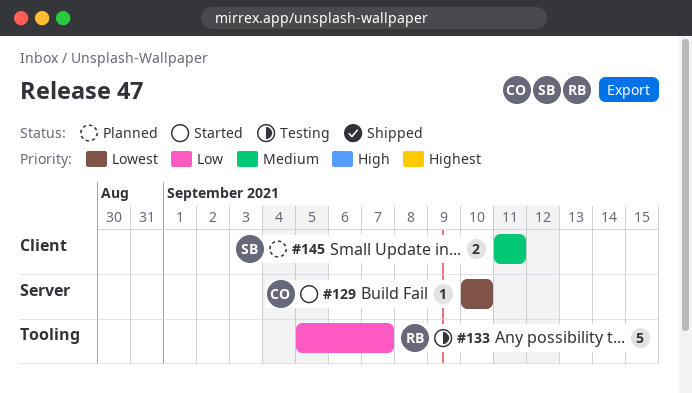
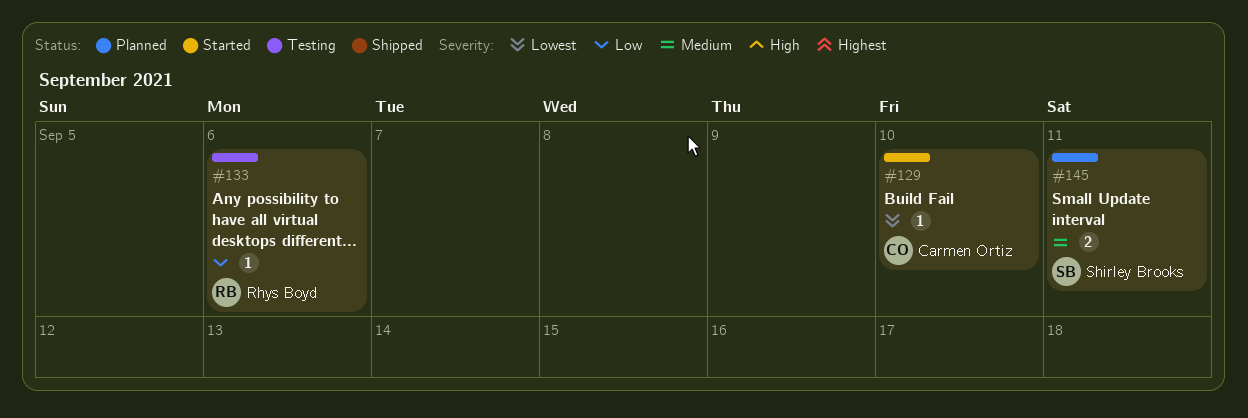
#133, estimate: 5 -> 1
#133, due: Sep 7 -> Sep 6

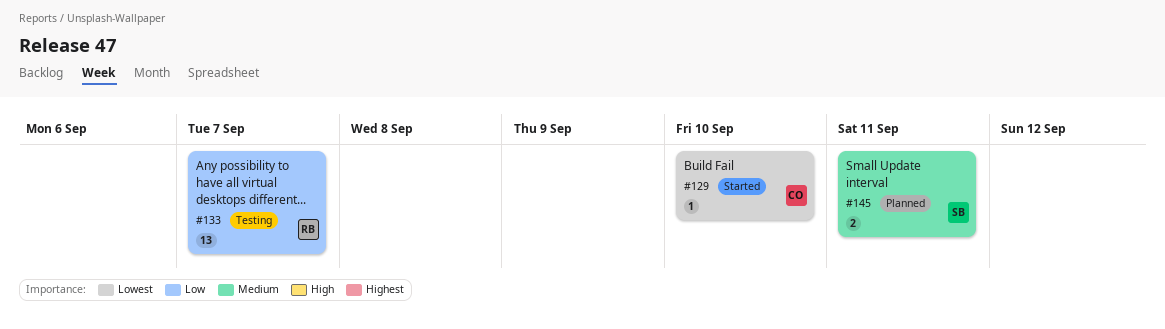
#133, estimate: 1 -> 13
#133, due: Sep 6 -> Sep 7

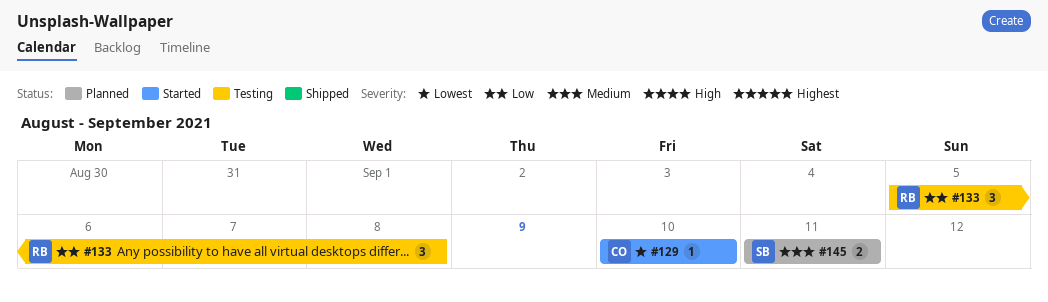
#133, estimate: 13 -> 3
#133, due: Sep 7 -> Sep 8

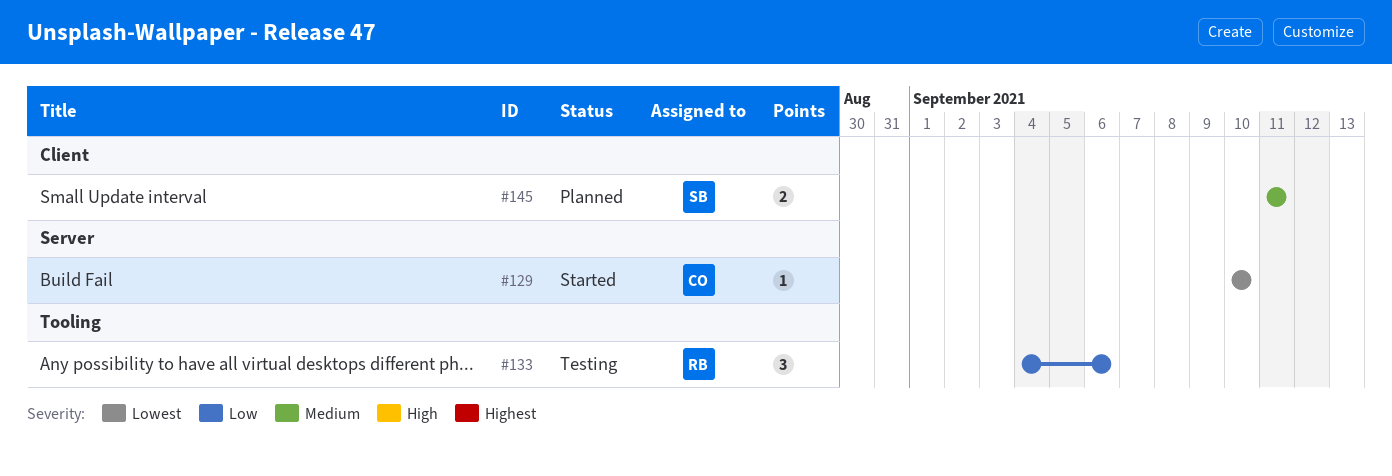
#133, start: Sep 5 -> Sep 4
#133, due: Sep 8 -> Sep 6

